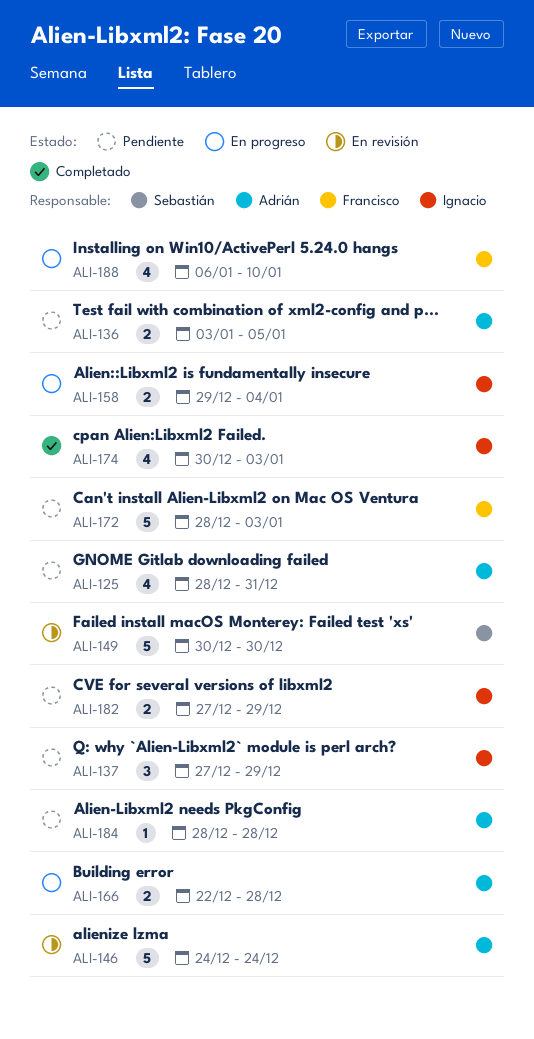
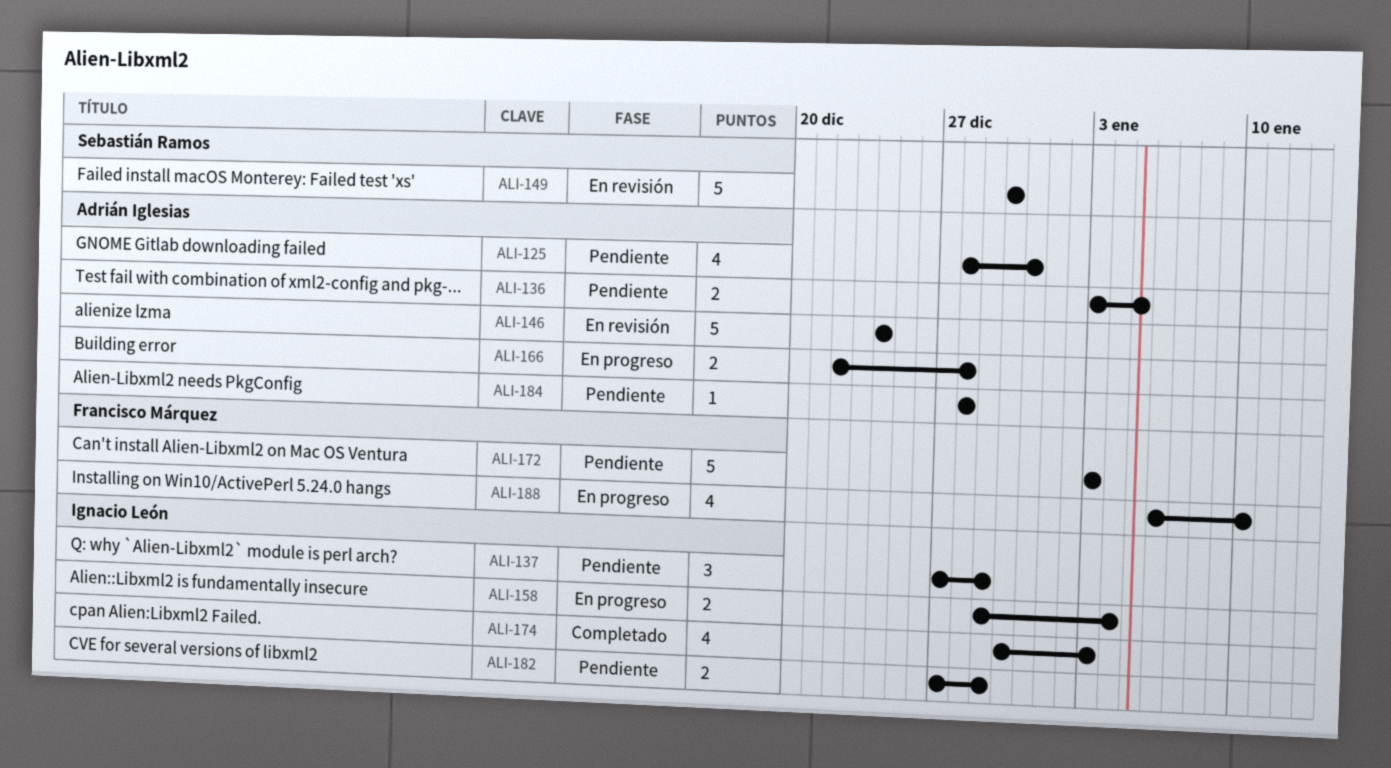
ALI-172, start: Dec 28 -> Jan 3

